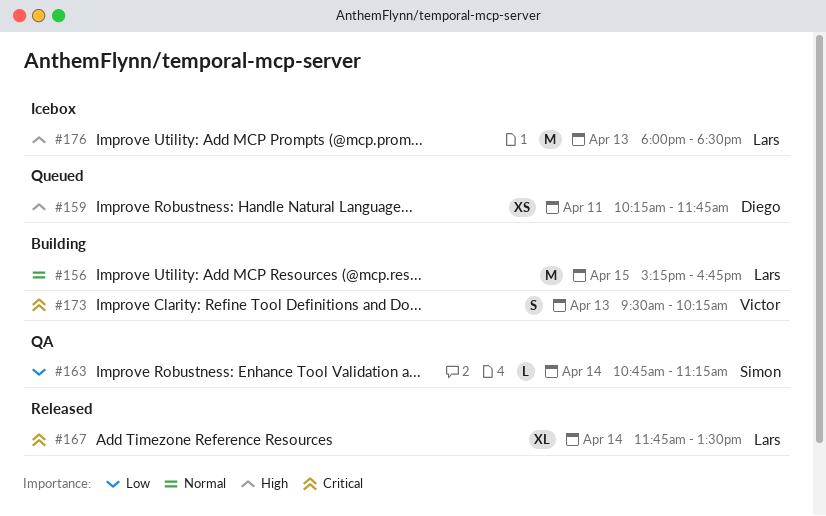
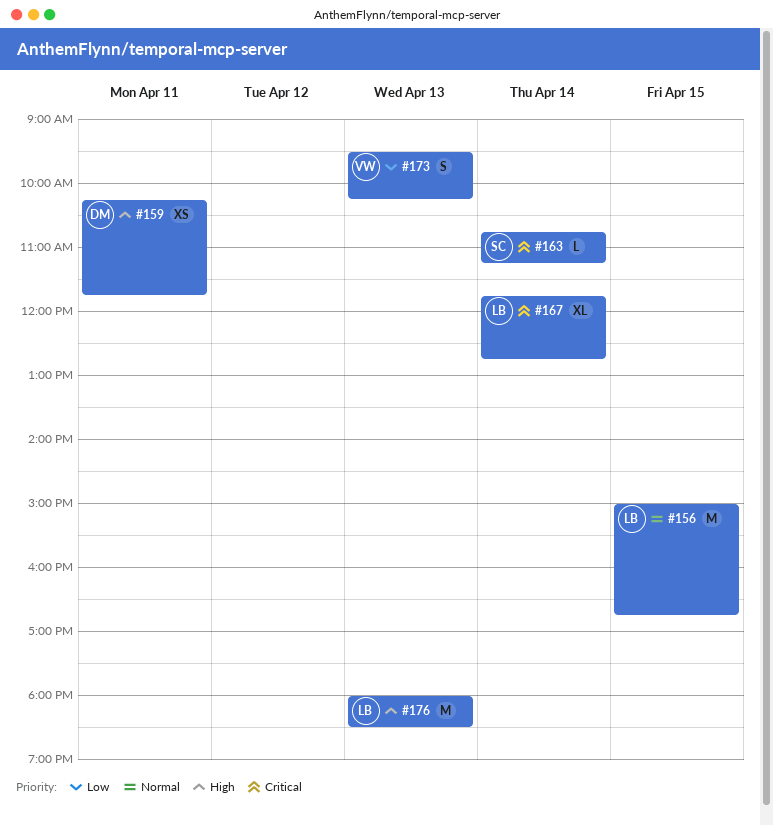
#156, begins: 15:15 -> 15:00
#163, priority: Low -> Critical
#167, ends: 13:30 -> 12:45
#173, priority: Critical -> Low

